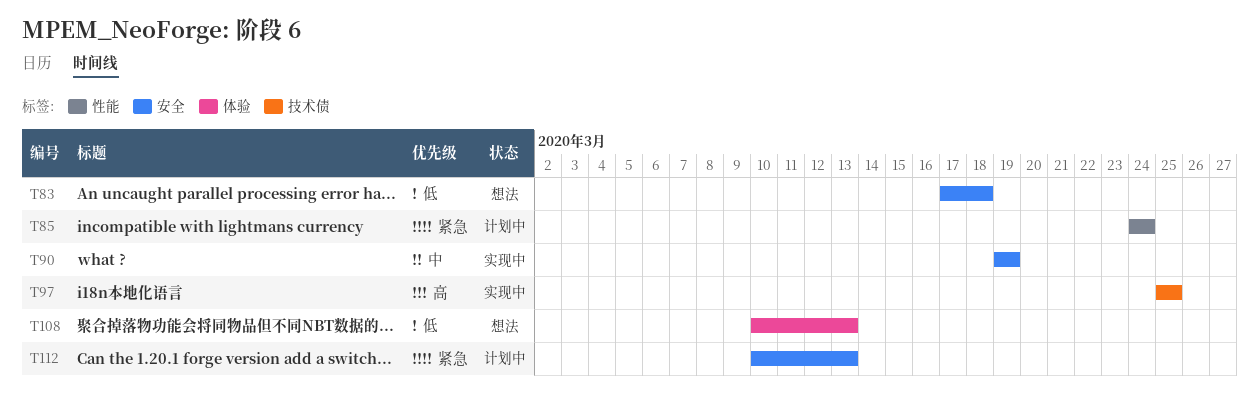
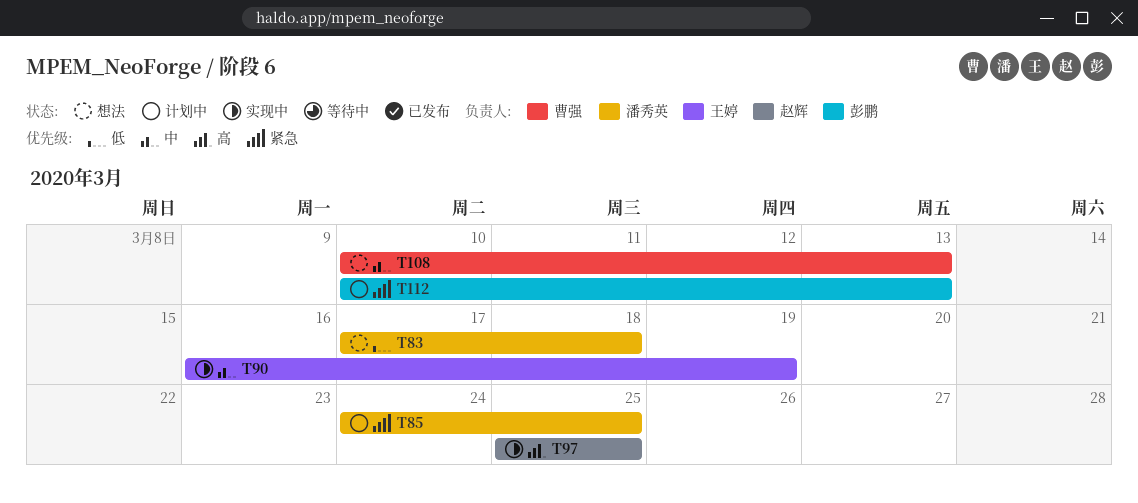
T85, due: Mar 24 -> Mar 25
T90, start: Mar 19 -> Mar 16
T108, priority: 低 -> 中

